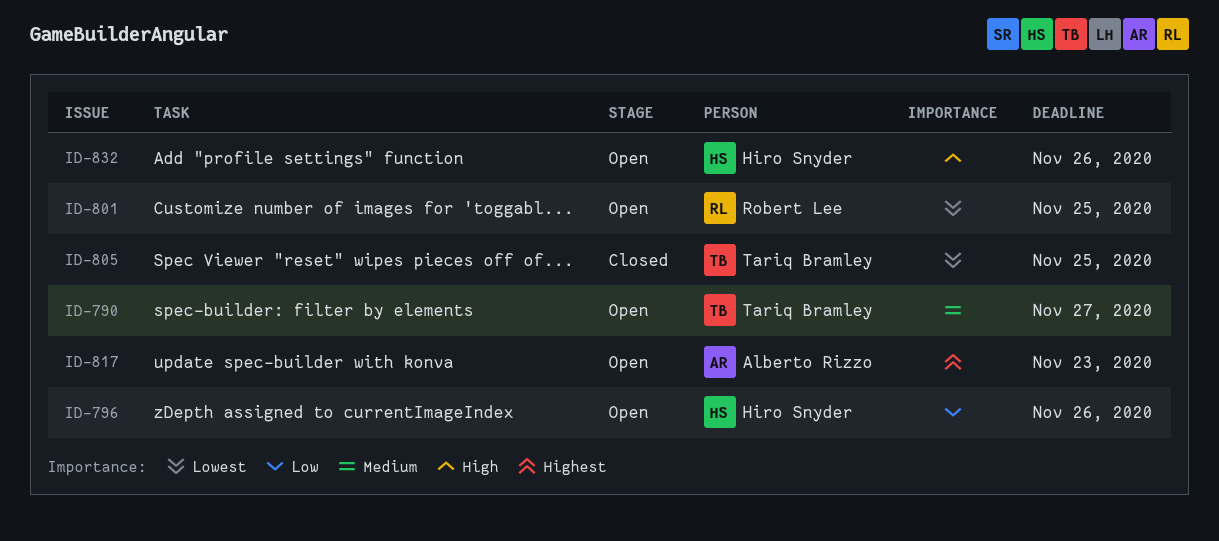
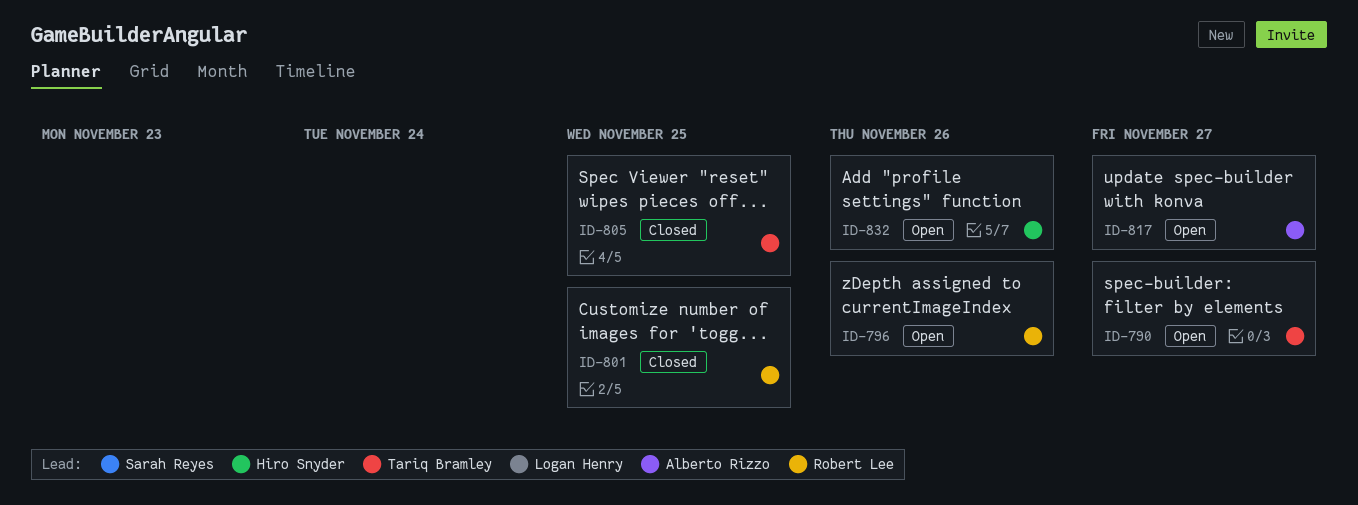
ID-796, owner: Hiro Snyder -> Robert Lee
ID-801, status: Open -> Closed
ID-817, due: Nov 23 -> Nov 27

